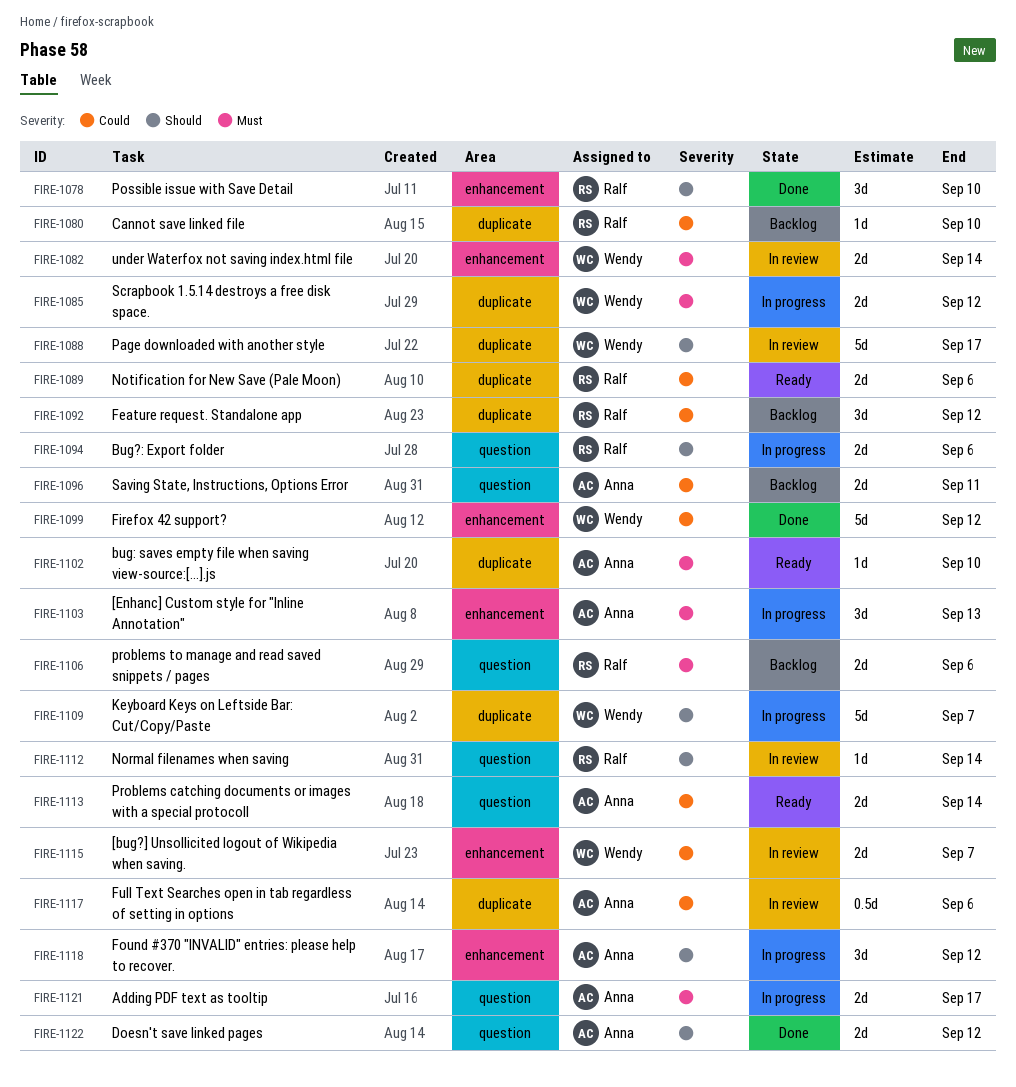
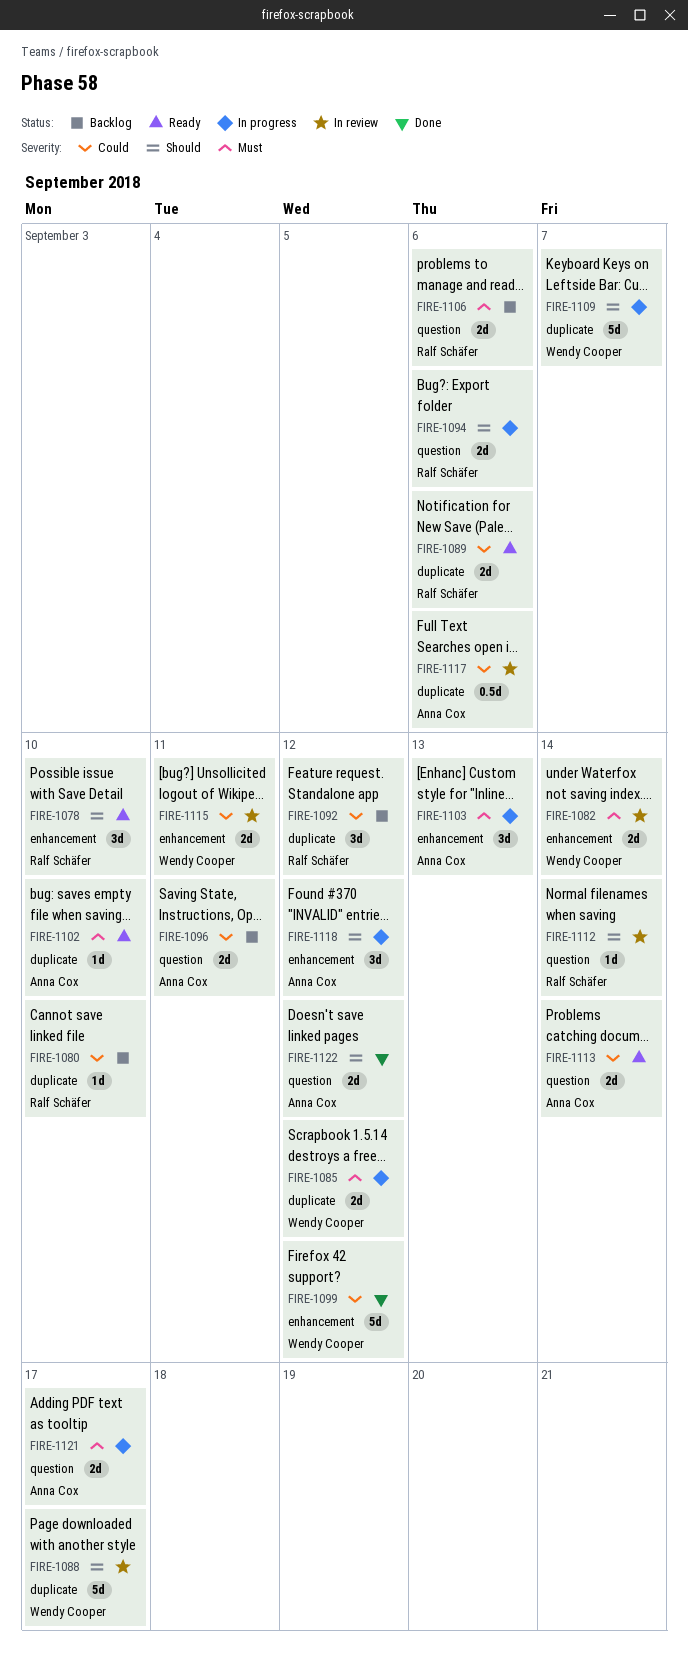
FIRE-1078, status: Done -> Ready
FIRE-1115, due: Sep 7 -> Sep 11

